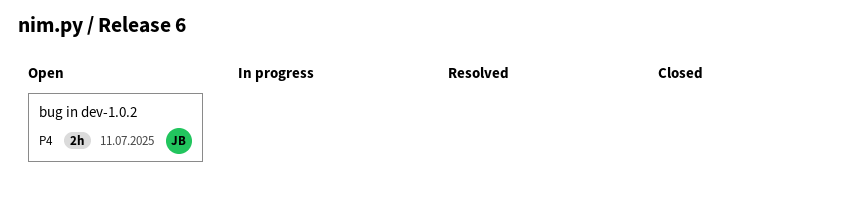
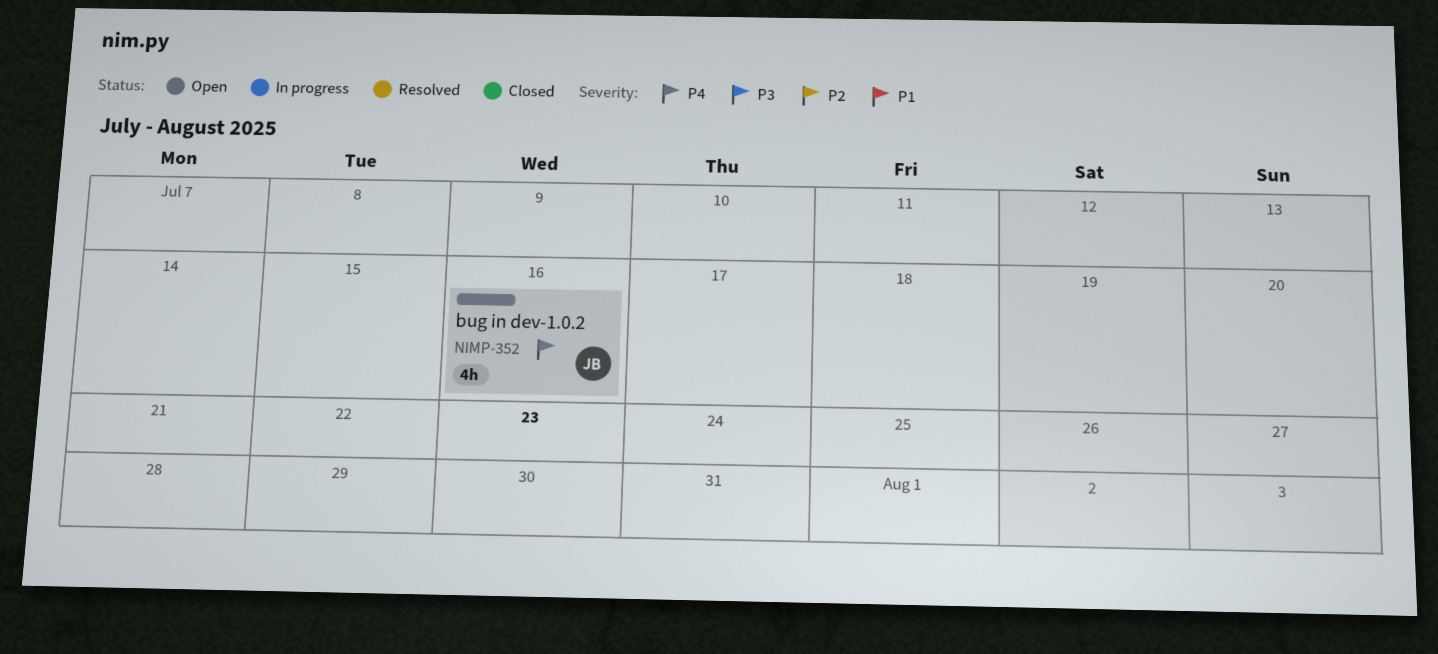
bug in dev-1.0.2, estimate: 2h -> 4h
bug in dev-1.0.2, due: Jul 11 -> Jul 16

